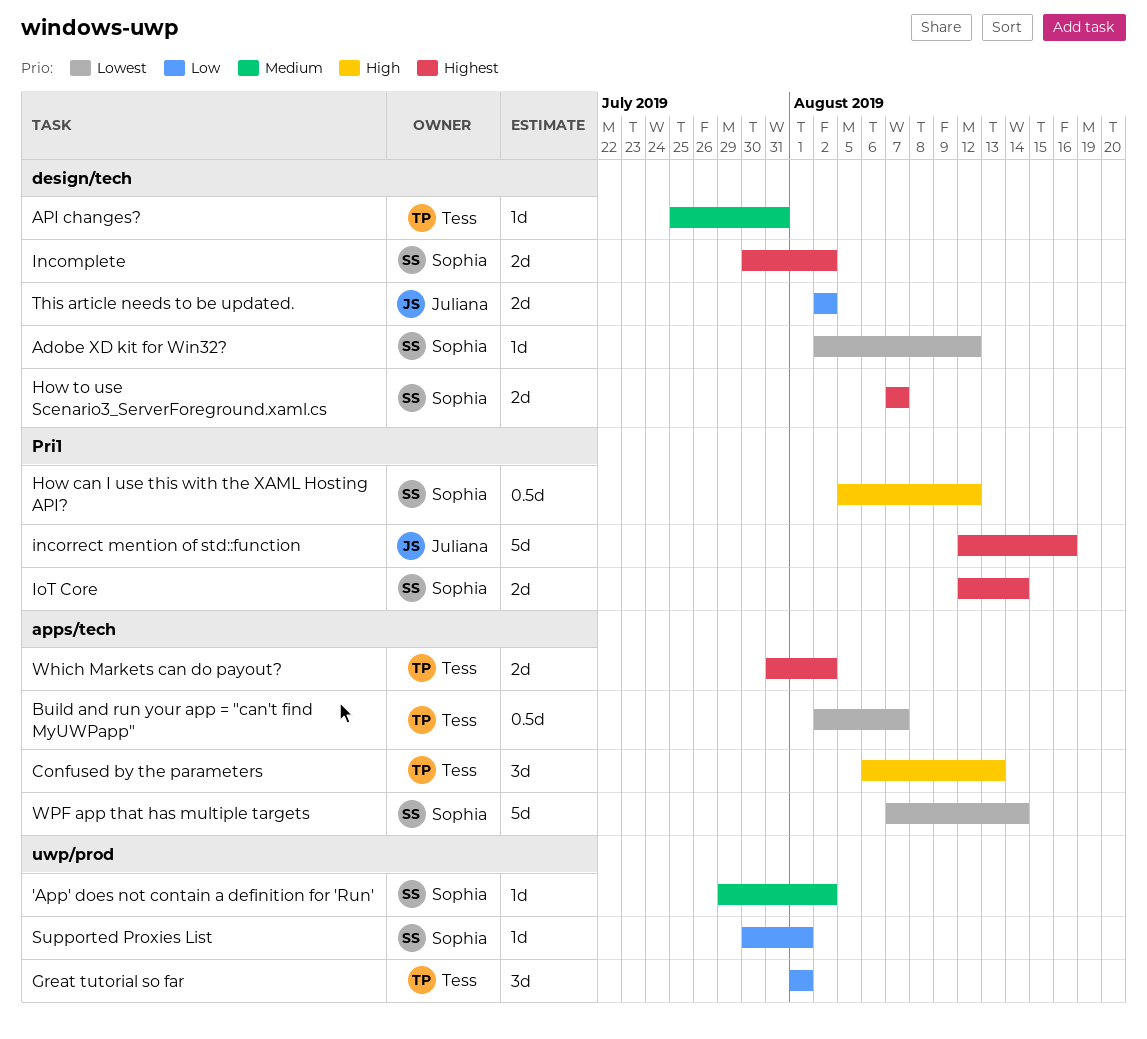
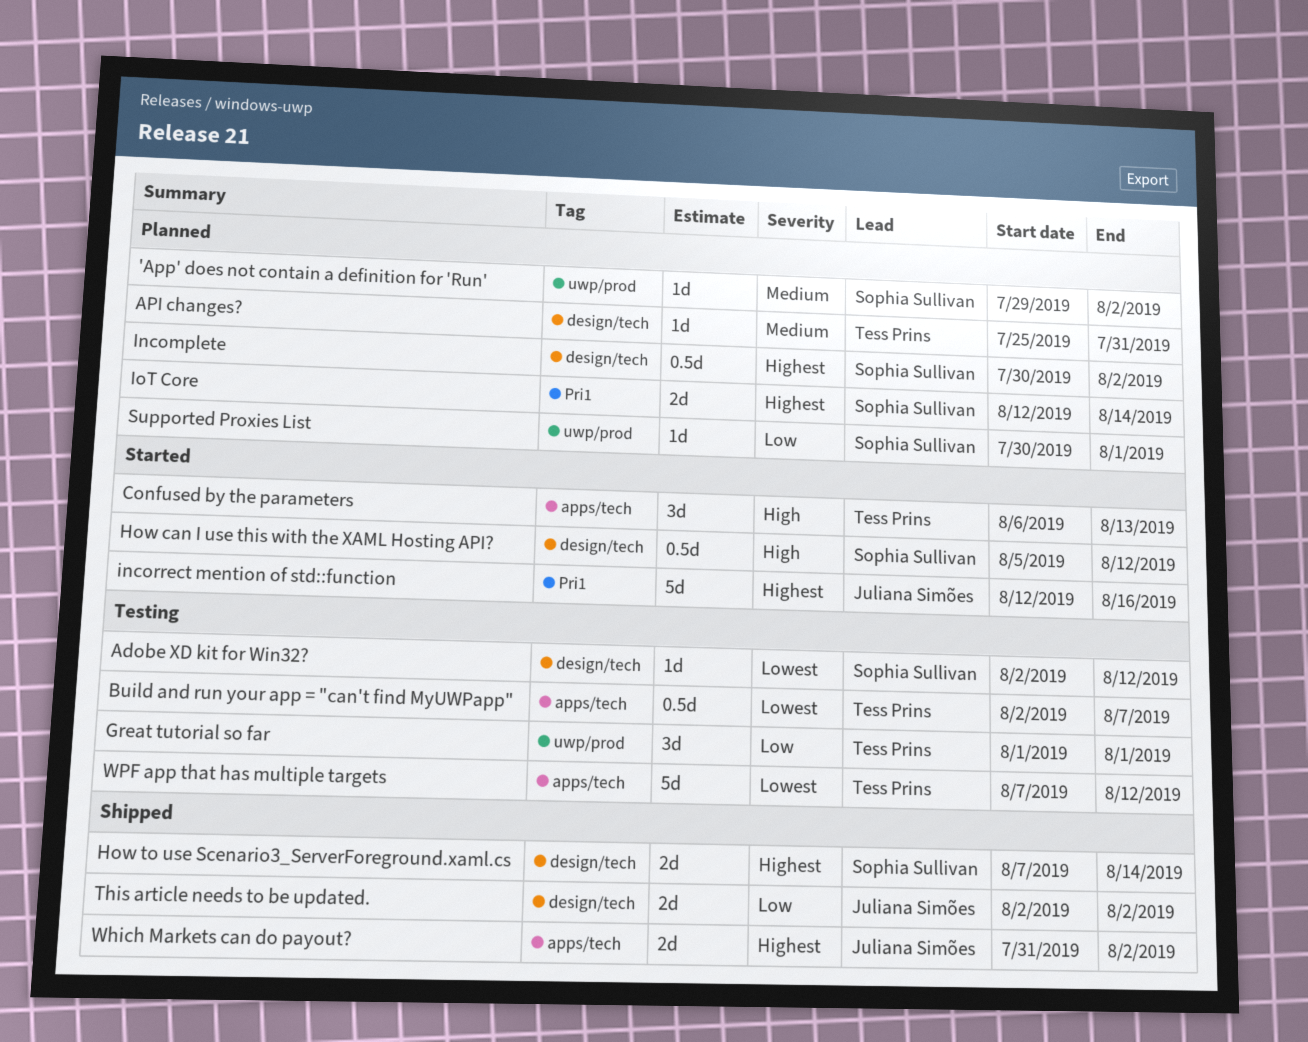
How can I use this with the XAML Hosting API?, label: Pri1 -> design/tech
How to use Scenario3_ServerForeground.xaml.cs, due: Aug 7 -> Aug 14
Incomplete, estimate: 2d -> 0.5d
Which Markets can do payout?, owner: Tess Prins -> Juliana Simões
WPF app that has multiple targets, owner: Sophia Sullivan -> Tess Prins
WPF app that has multiple targets, due: Aug 14 -> Aug 12

